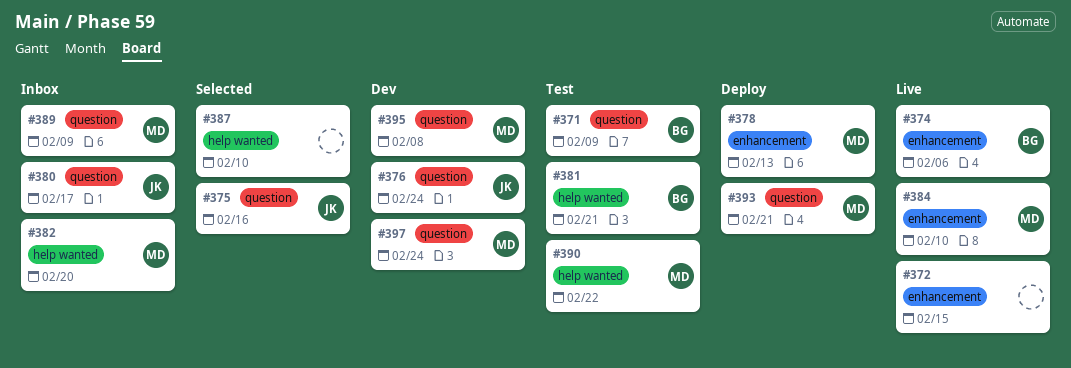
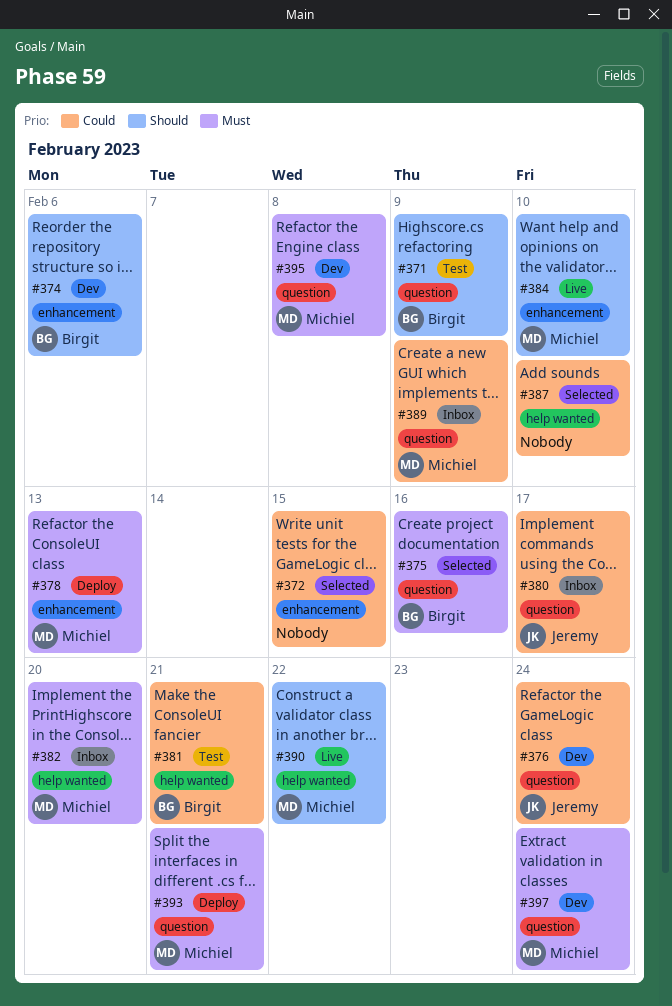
#372, status: Live -> Selected
#374, status: Live -> Dev
#375, owner: Jeremy -> Birgit
#390, status: Test -> Live

